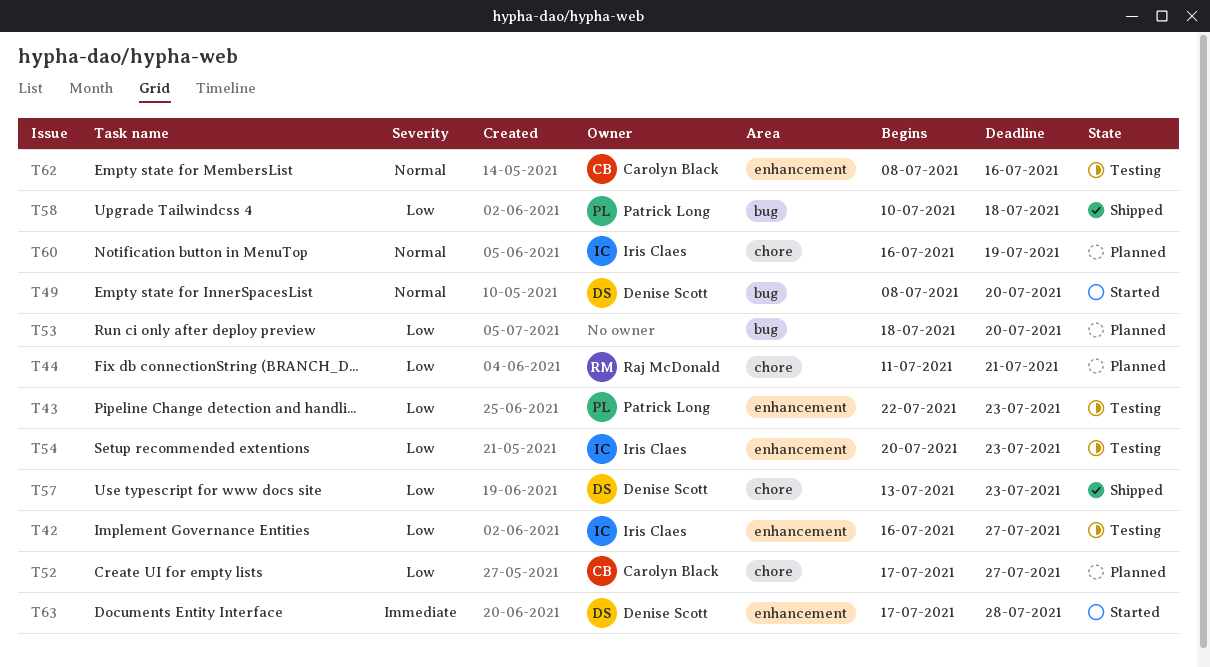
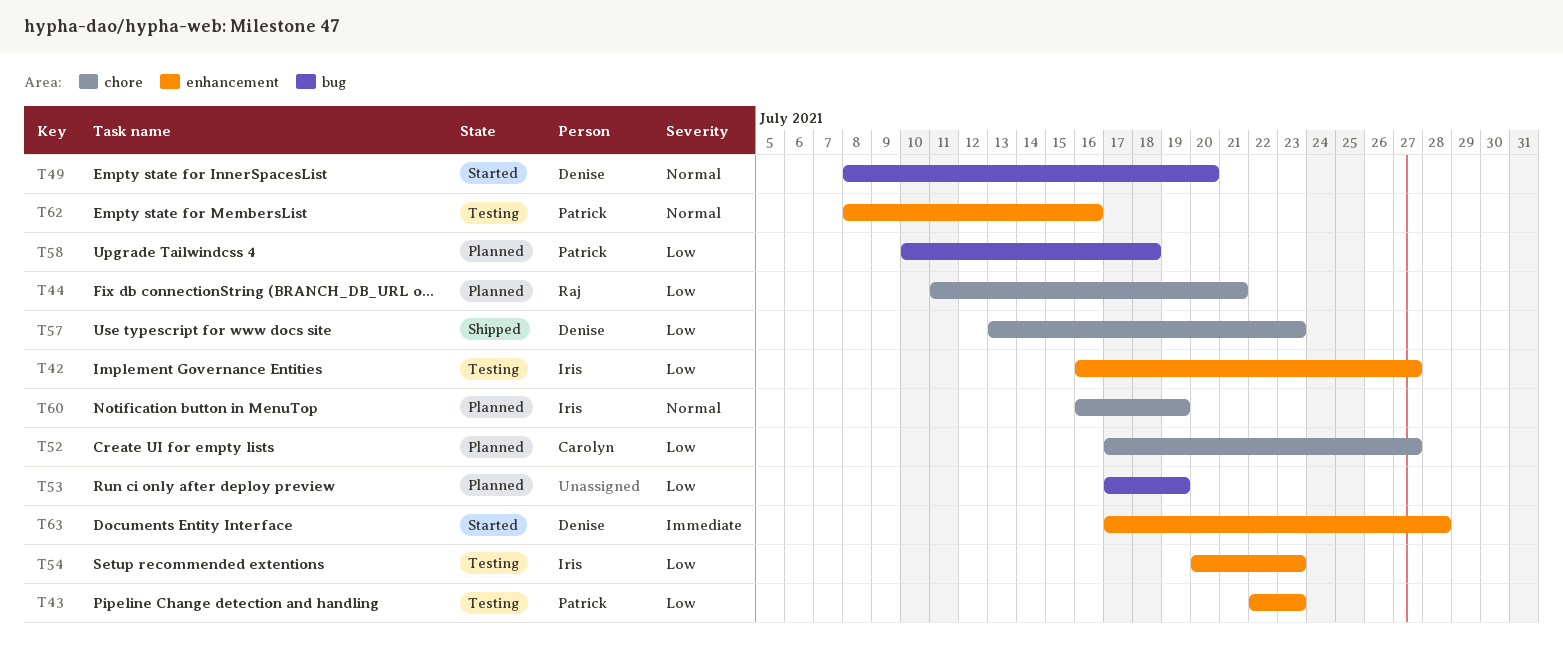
T53, start: Jul 18 -> Jul 17
T53, due: Jul 20 -> Jul 19
T58, status: Shipped -> Planned
T62, owner: Carolyn Black -> Patrick Long

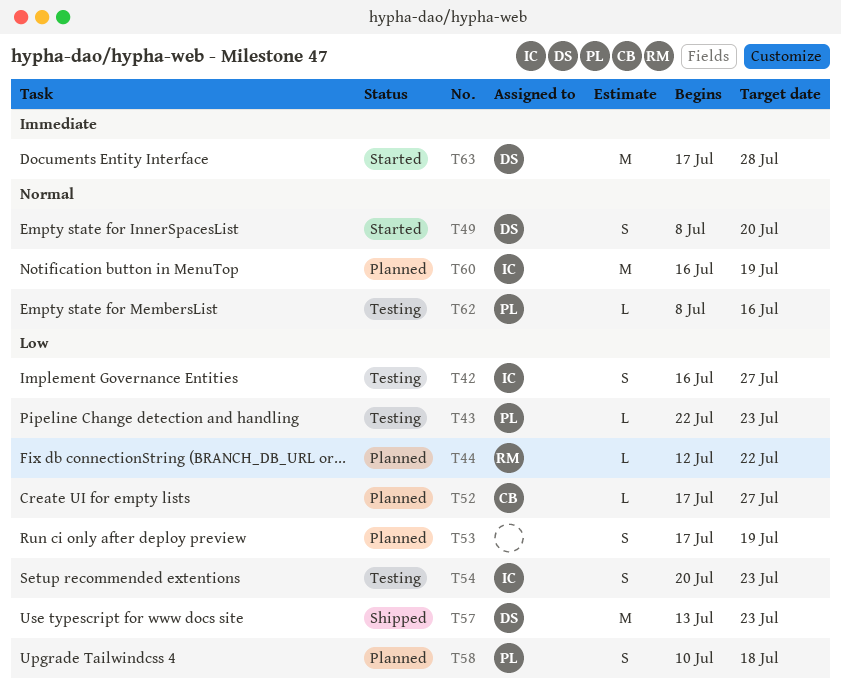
T44, start: Jul 11 -> Jul 12
T44, due: Jul 21 -> Jul 22

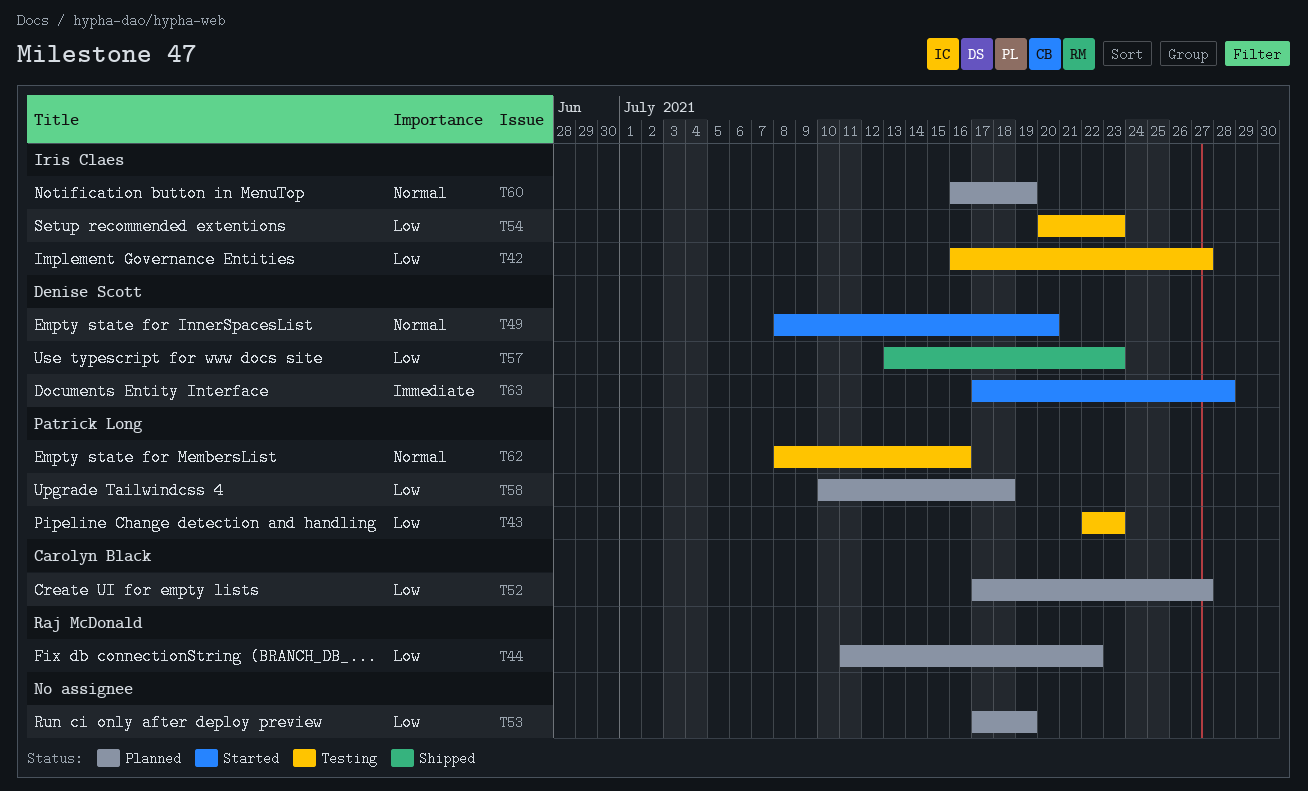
T44, start: Jul 12 -> Jul 11

